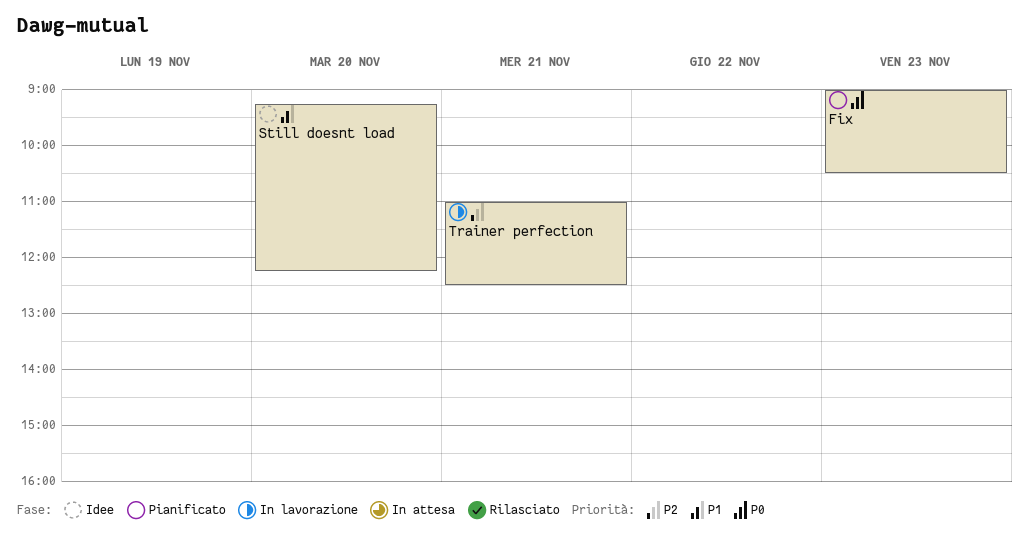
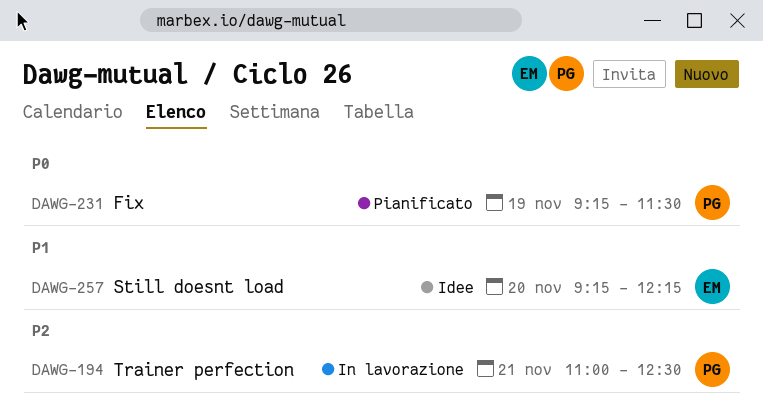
Fix, day: Nov 23 -> Nov 19
Fix, begins: 09:00 -> 09:15
Fix, ends: 10:30 -> 11:30

